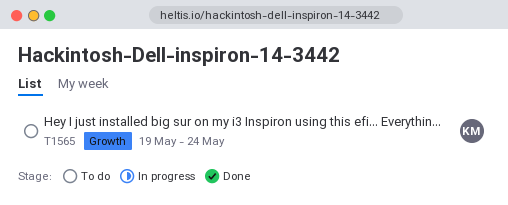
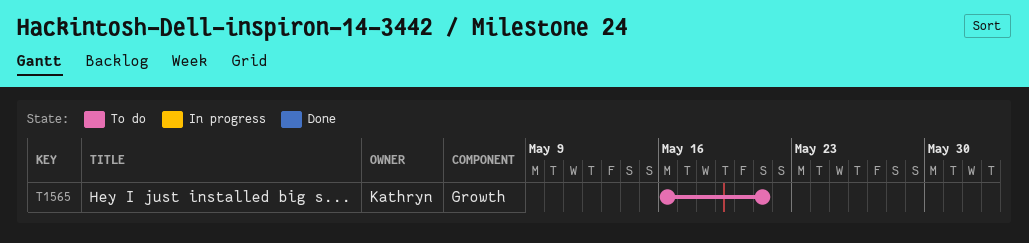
T1565, start: May 19 -> May 16
T1565, due: May 24 -> May 21

